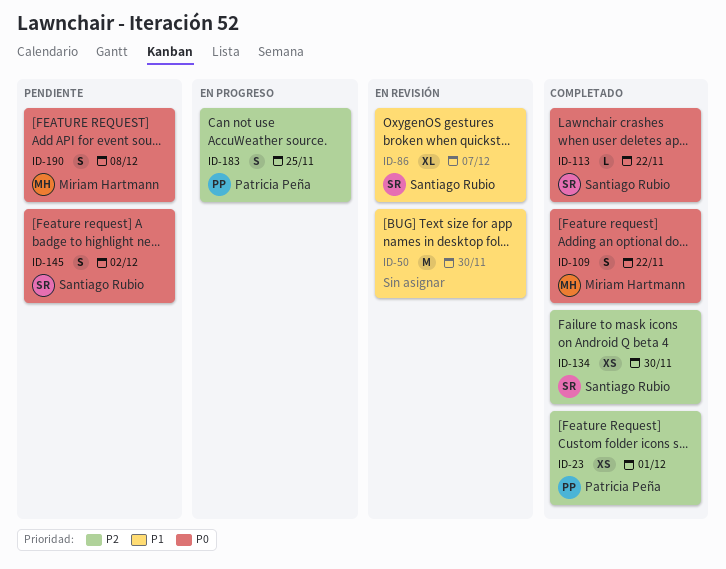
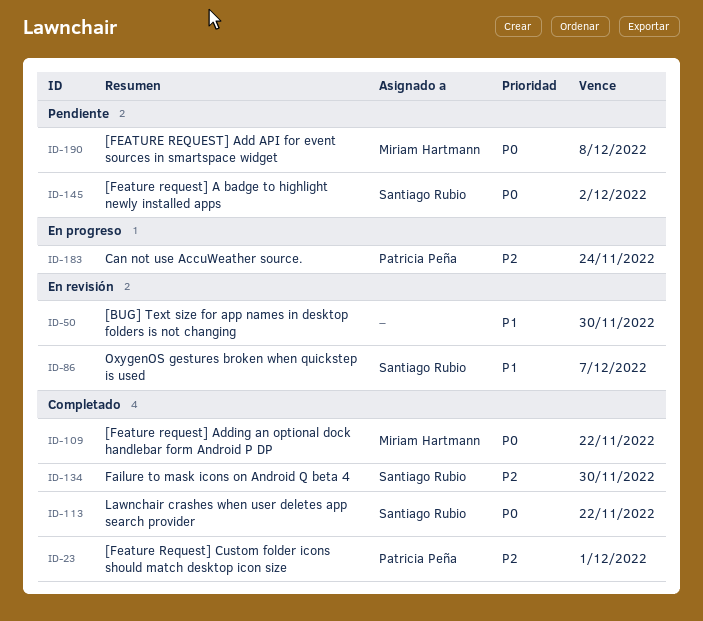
ID-183, due: Nov 25 -> Nov 24

